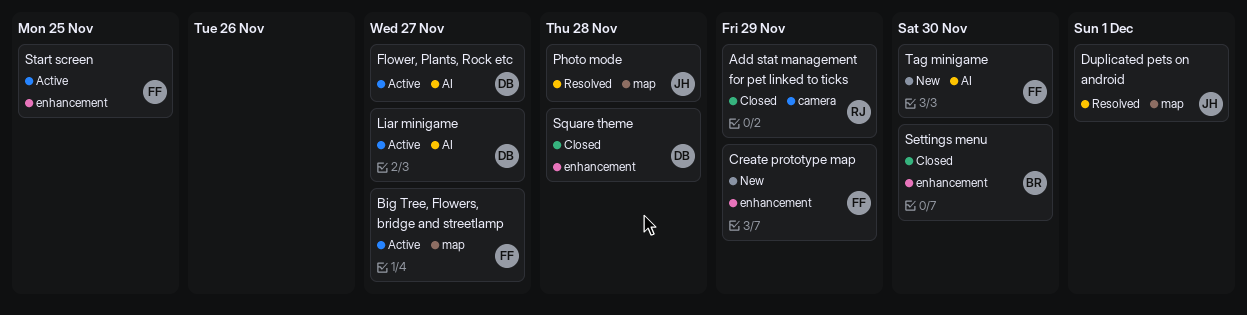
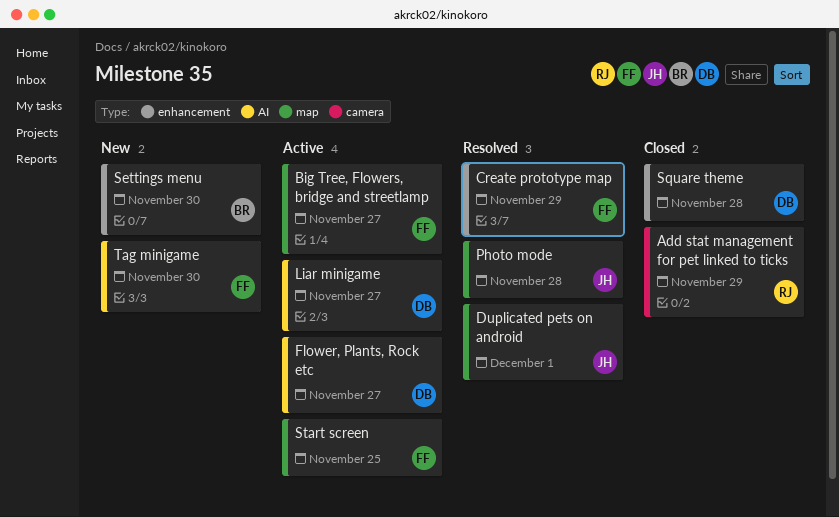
Create prototype map, status: New -> Resolved
Settings menu, status: Closed -> New
Start screen, label: enhancement -> map

